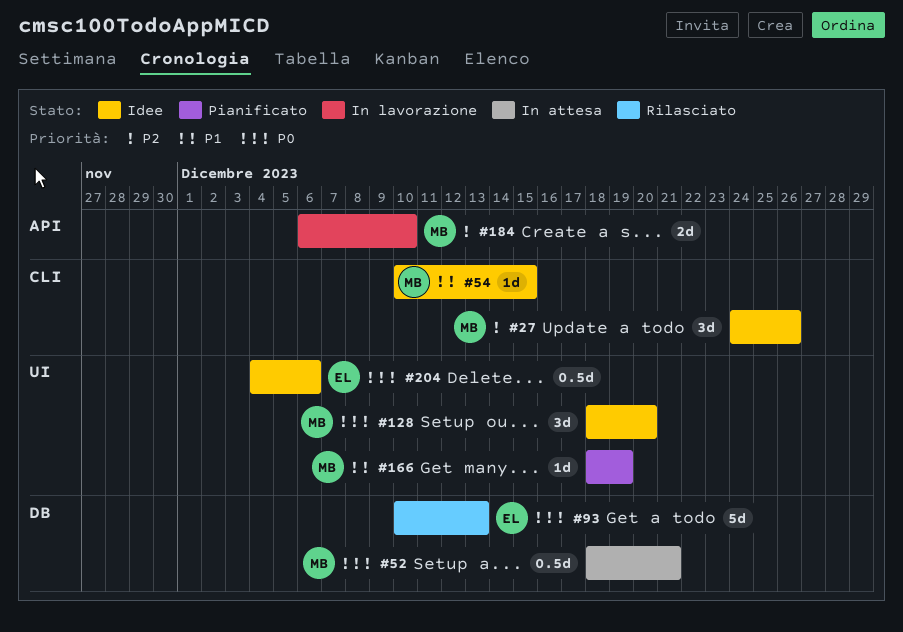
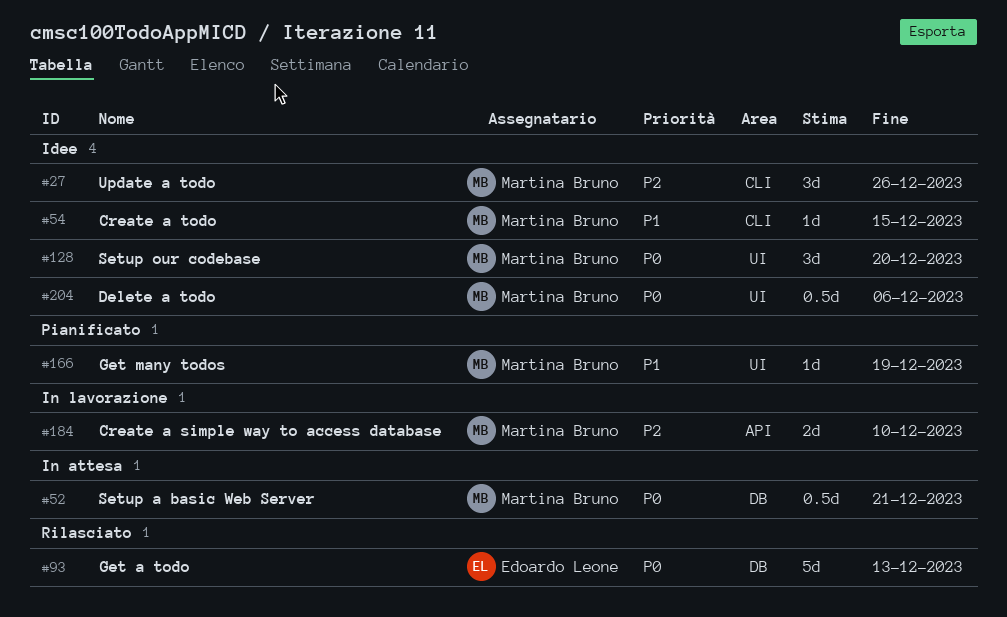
#204, owner: Edoardo Leone -> Martina Bruno

